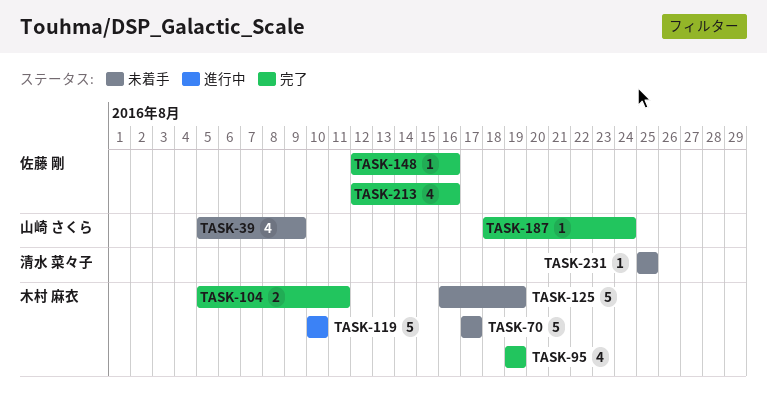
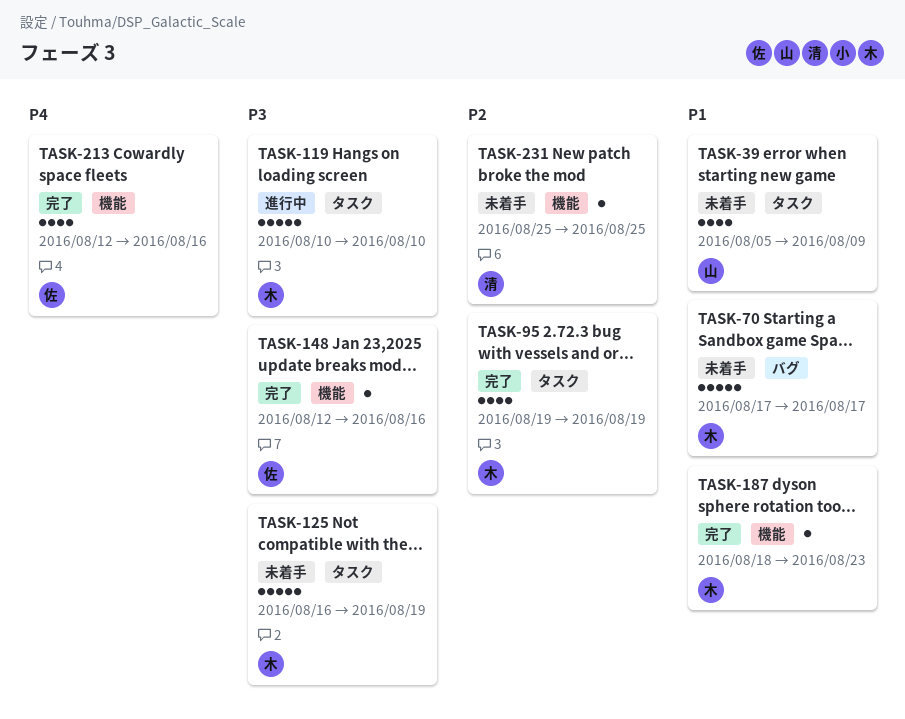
TASK-104: present -> none
TASK-187, owner: 山崎 さくら -> 木村 麻衣
TASK-187, due: Aug 24 -> Aug 23

